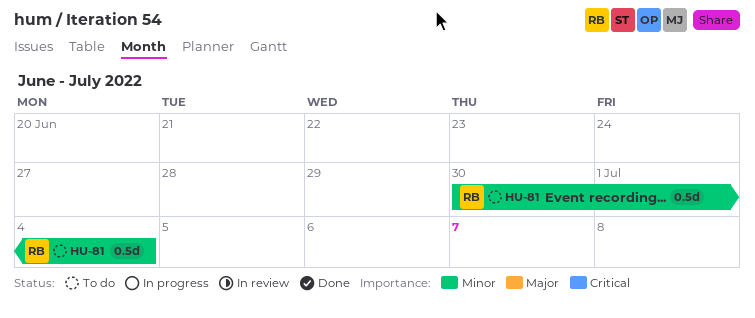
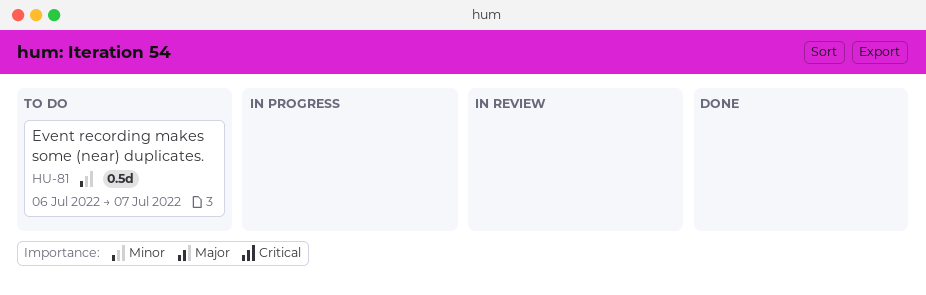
HU-81, start: Jun 30 -> Jul 6
HU-81, due: Jul 4 -> Jul 7

